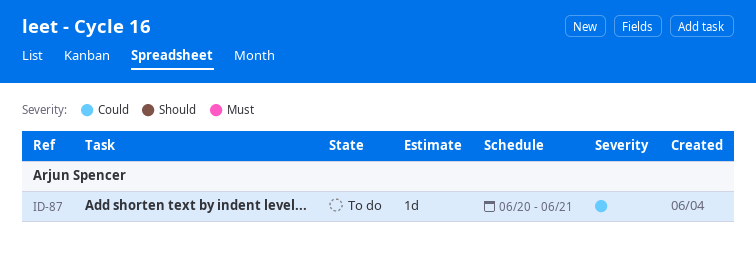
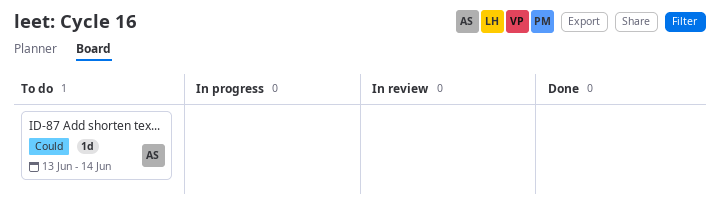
ID-87, start: Jun 20 -> Jun 13
ID-87, due: Jun 21 -> Jun 14

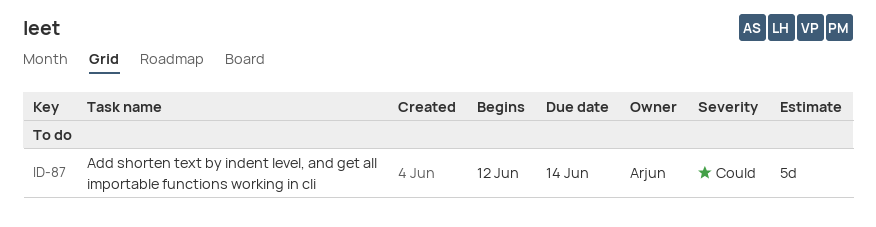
ID-87, estimate: 1d -> 5d
ID-87, start: Jun 13 -> Jun 12

